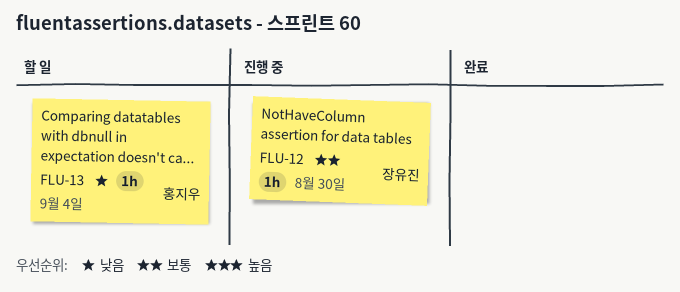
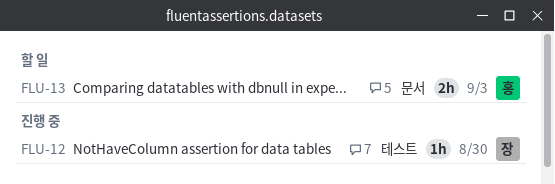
FLU-13, estimate: 1h -> 2h
FLU-13, due: Sep 4 -> Sep 3

